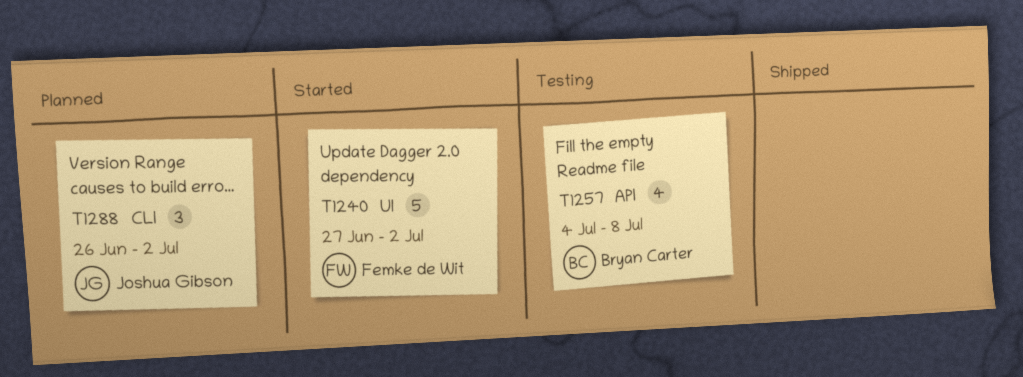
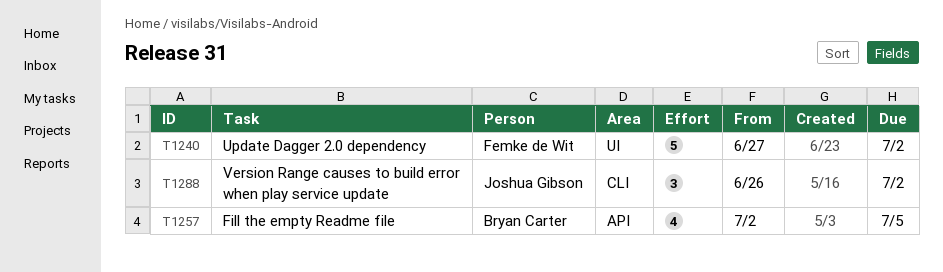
T1257, start: Jul 4 -> Jul 2
T1257, due: Jul 8 -> Jul 5

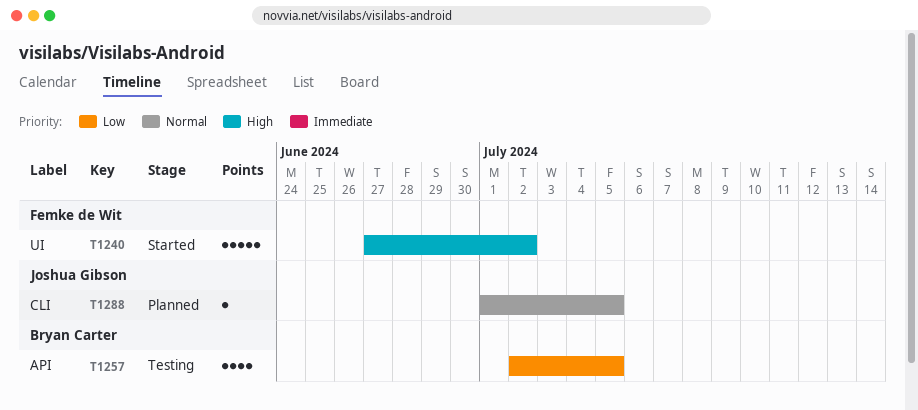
T1288, estimate: 3 -> 1
T1288, start: Jun 26 -> Jul 1
T1288, due: Jul 2 -> Jul 5

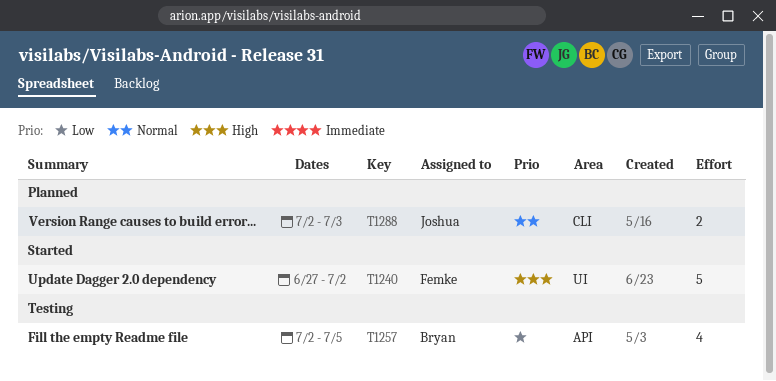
T1288, estimate: 1 -> 2
T1288, start: Jul 1 -> Jul 2
T1288, due: Jul 5 -> Jul 3

